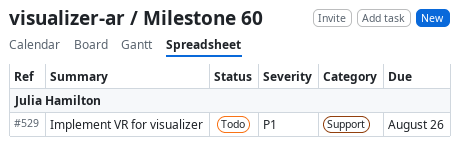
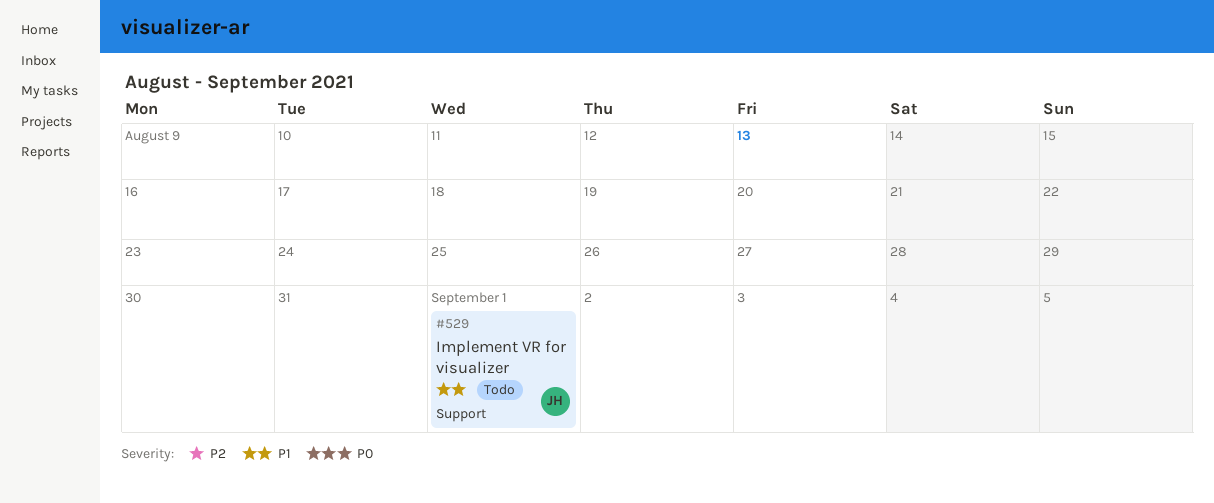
#529, due: Aug 26 -> Sep 1

